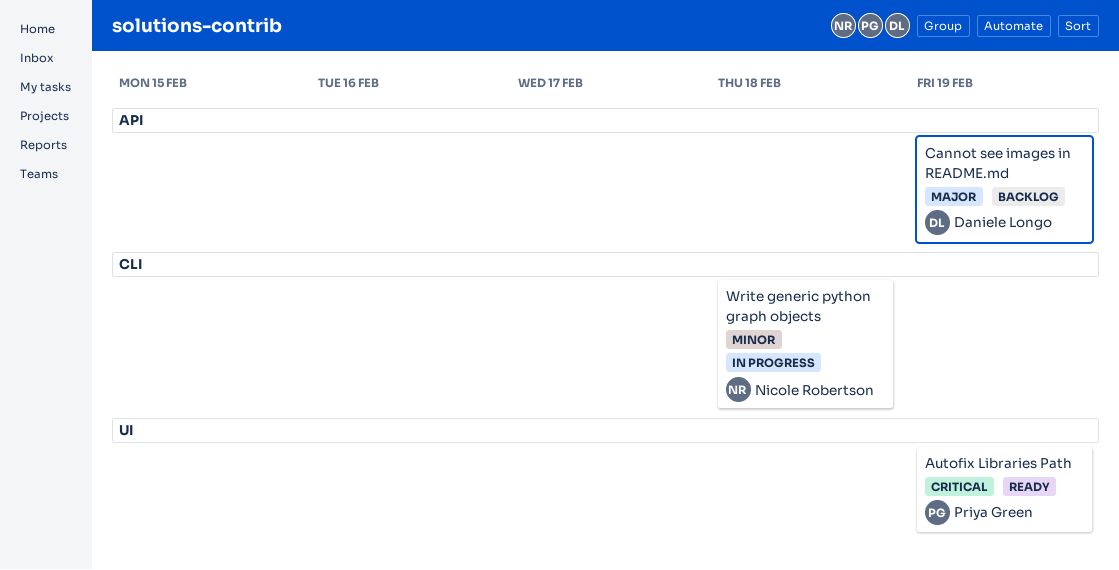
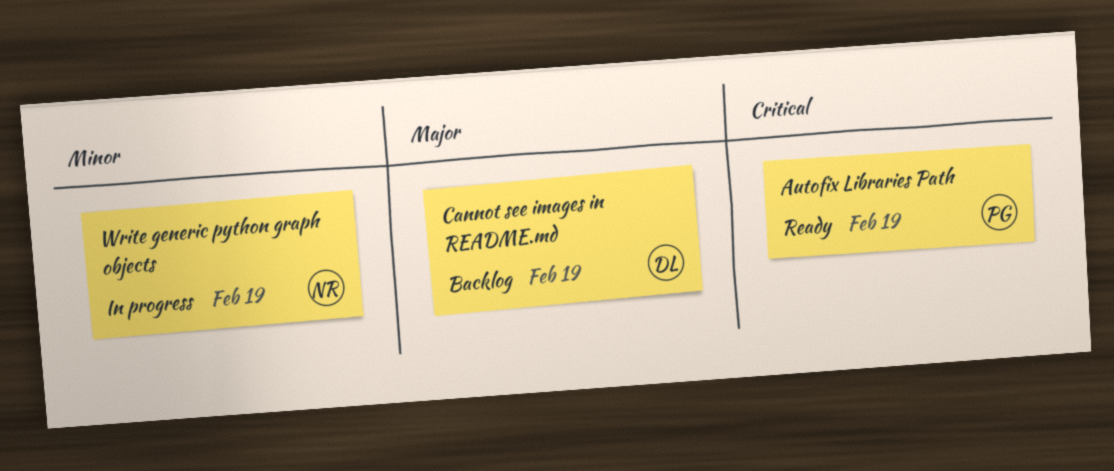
Write generic python graph objects, due: Feb 18 -> Feb 19

